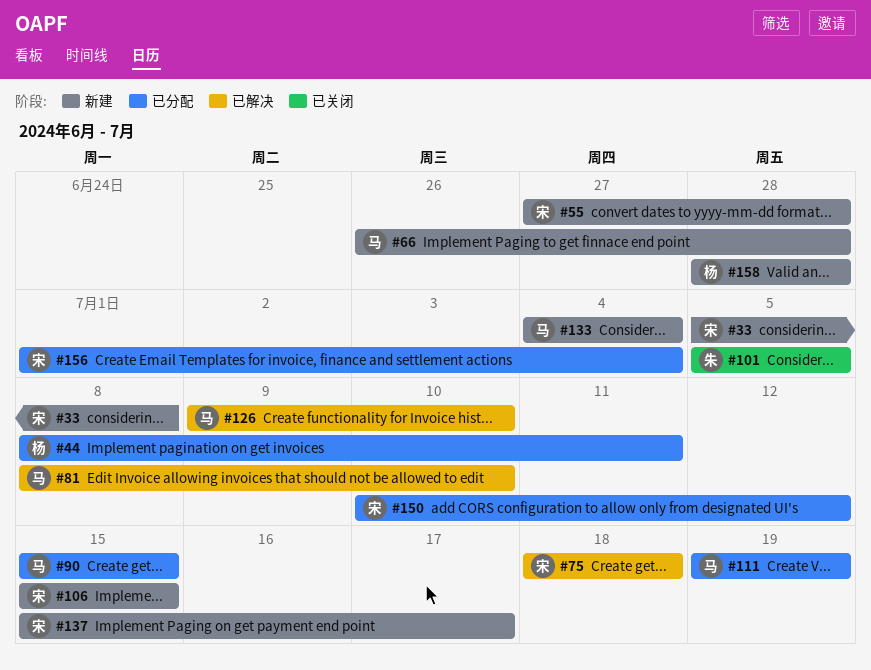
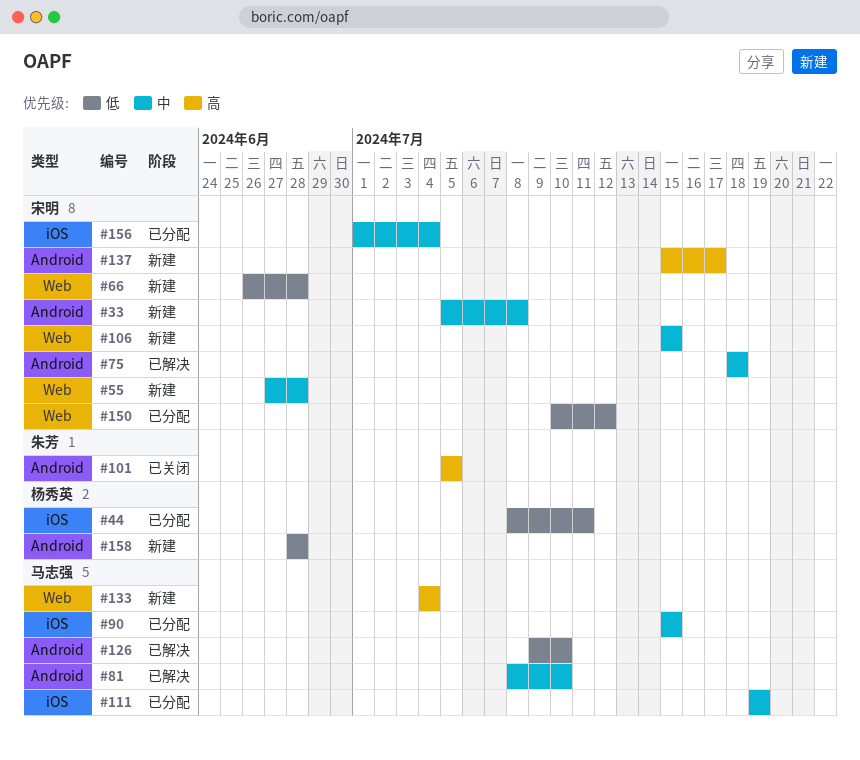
#66, owner: 马志强 -> 宋明

